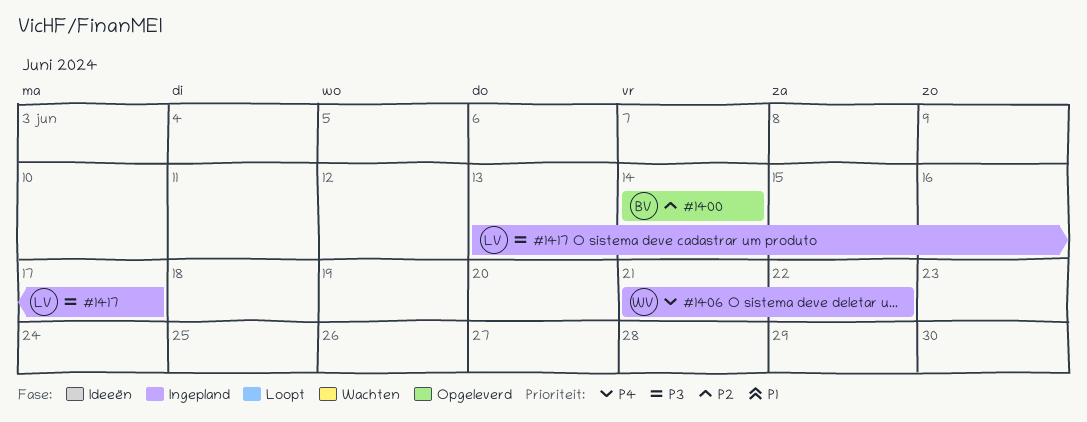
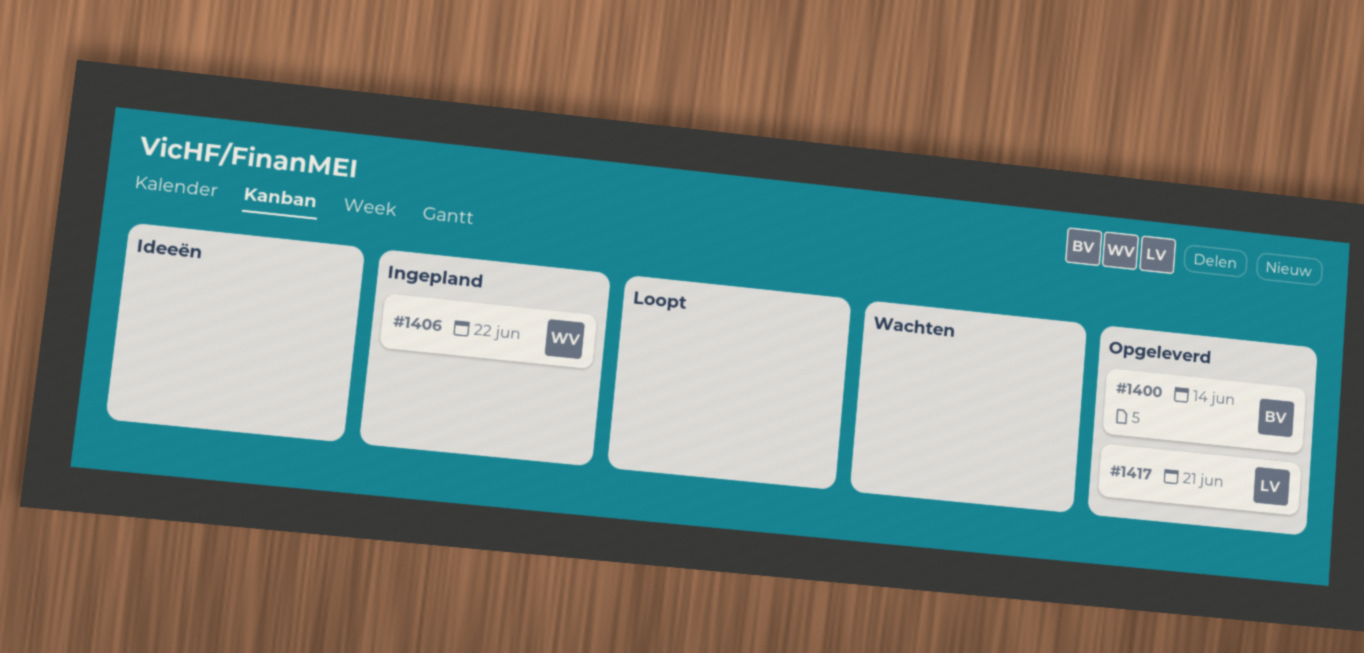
#1417, status: Ingepland -> Opgeleverd
#1417, due: Jun 17 -> Jun 21

